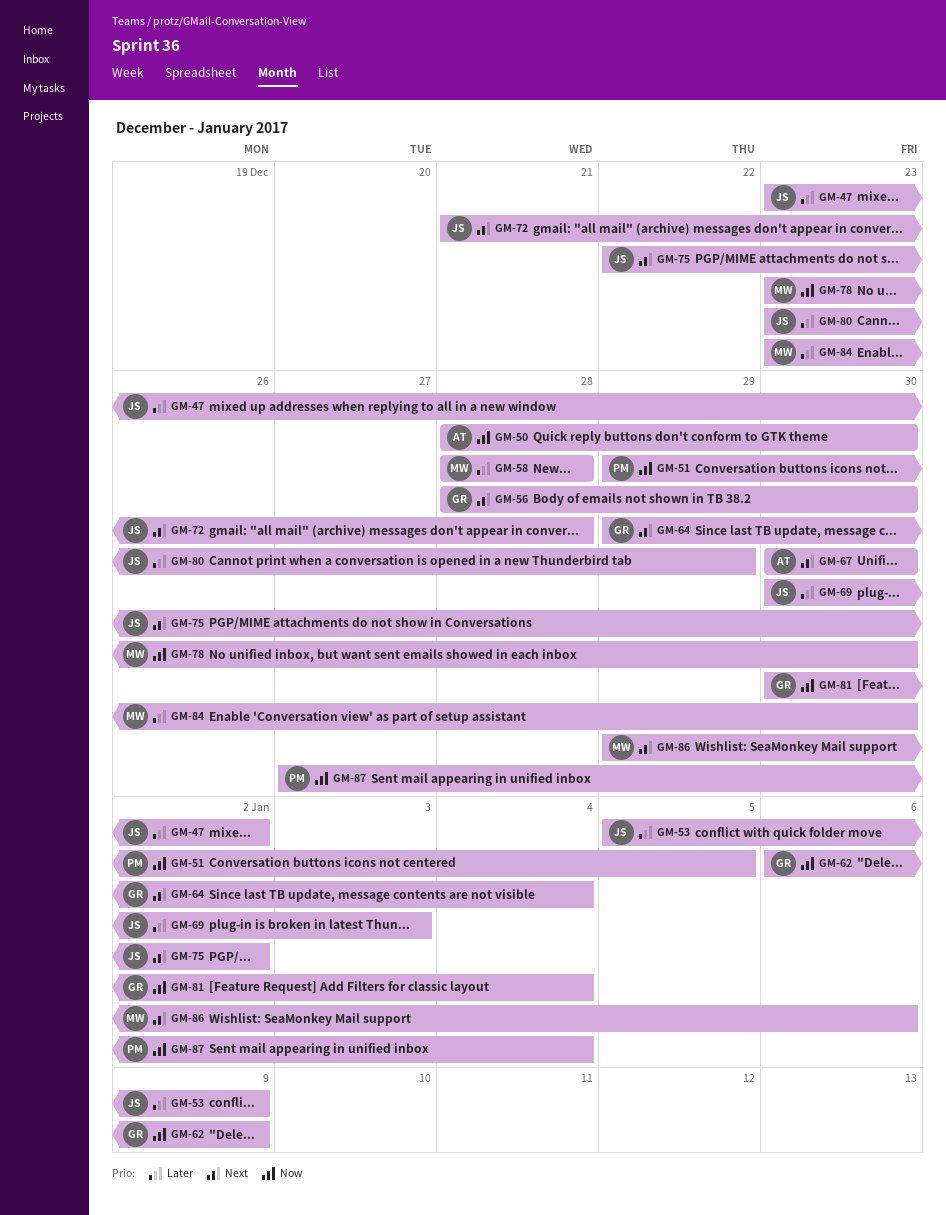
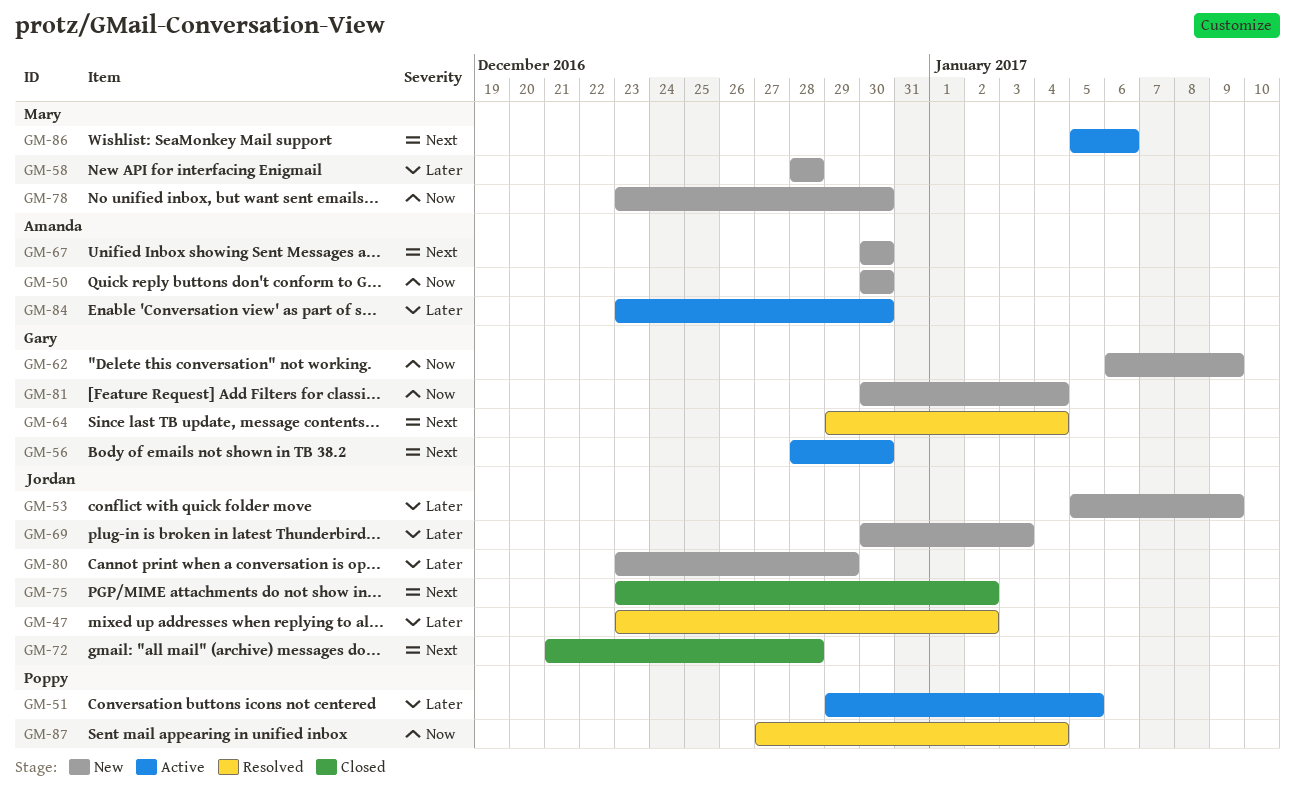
GM-50, start: Dec 28 -> Dec 30
GM-51, priority: Now -> Later
GM-75, start: Dec 22 -> Dec 23
GM-84, owner: Mary -> Amanda
GM-86, start: Dec 29 -> Jan 5

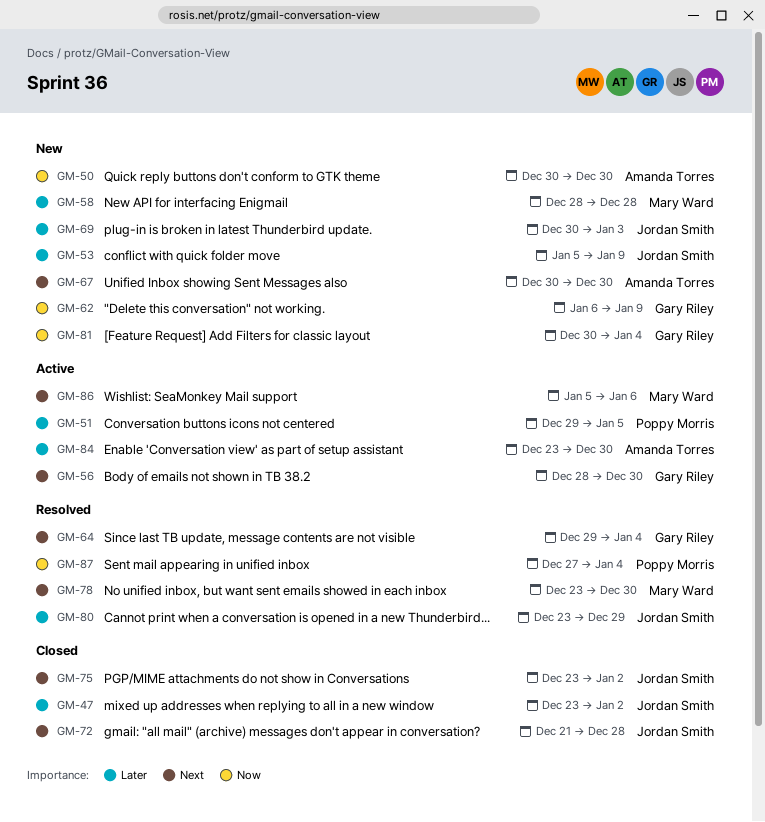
GM-47, status: Resolved -> Closed
GM-78, status: New -> Resolved
GM-78, priority: Now -> Next
GM-80, status: New -> Resolved

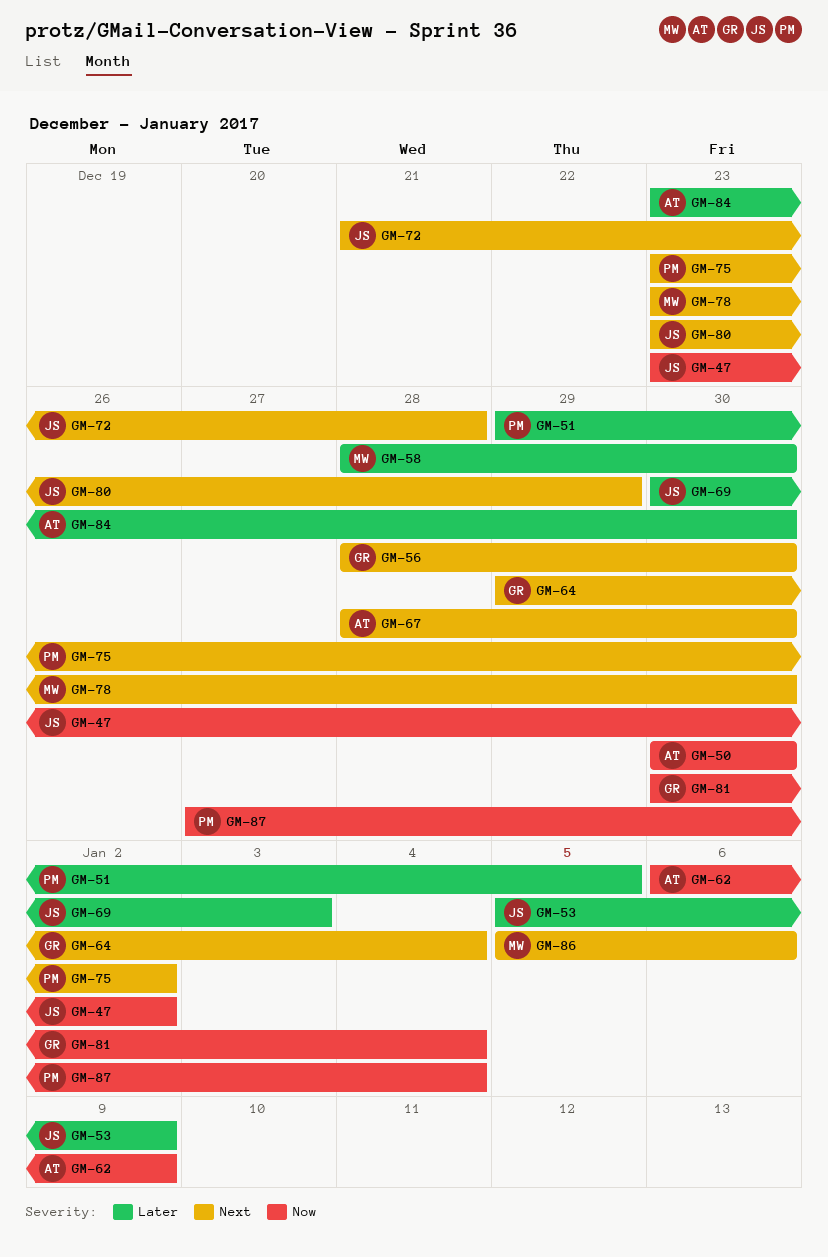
GM-47, priority: Later -> Now
GM-58, due: Dec 28 -> Dec 30
GM-62, owner: Gary Riley -> Amanda Torres
GM-67, start: Dec 30 -> Dec 28
GM-75, owner: Jordan Smith -> Poppy Morris
GM-80, priority: Later -> Next

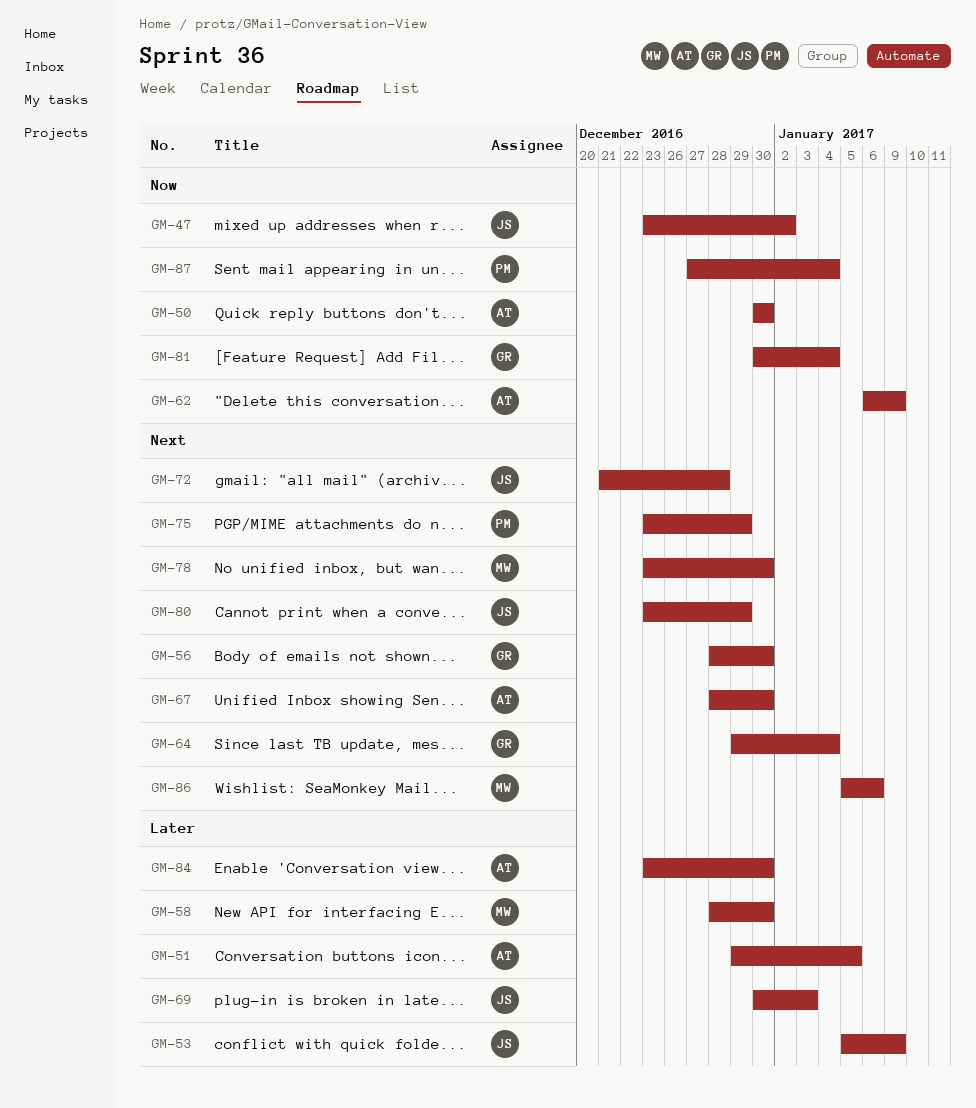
GM-51, owner: PM -> AT
GM-75, due: Jan 2 -> Dec 29

